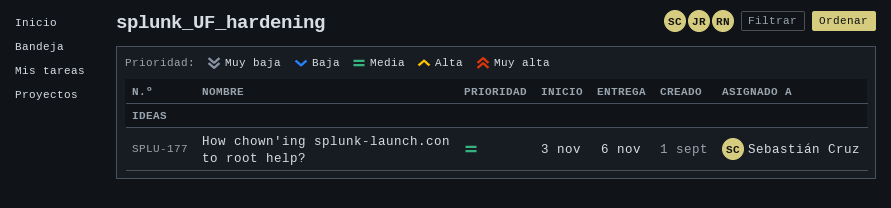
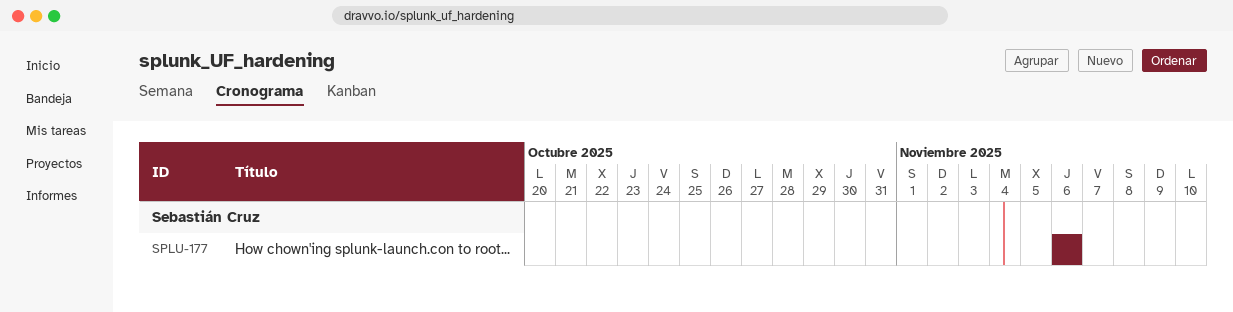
SPLU-177, start: Nov 3 -> Nov 6

